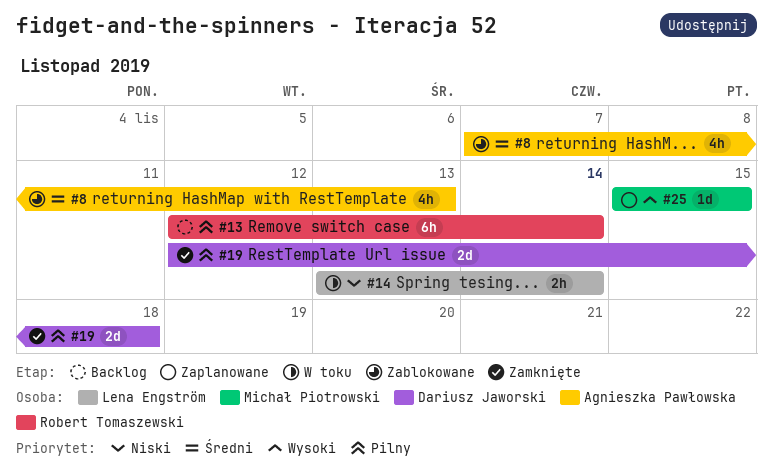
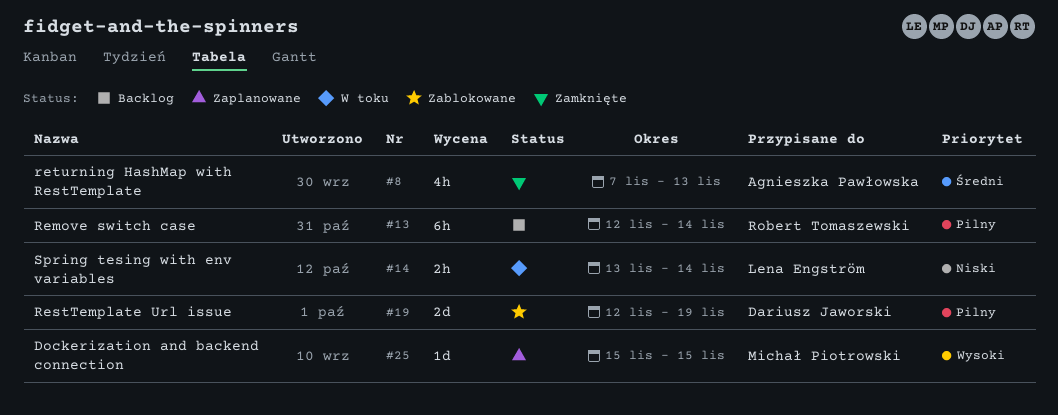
#8, status: Zablokowane -> Zamknięte
#19, status: Zamknięte -> Zablokowane
#19, due: Nov 18 -> Nov 19

